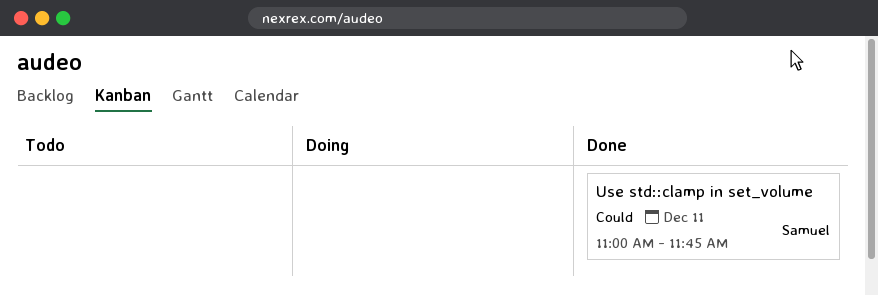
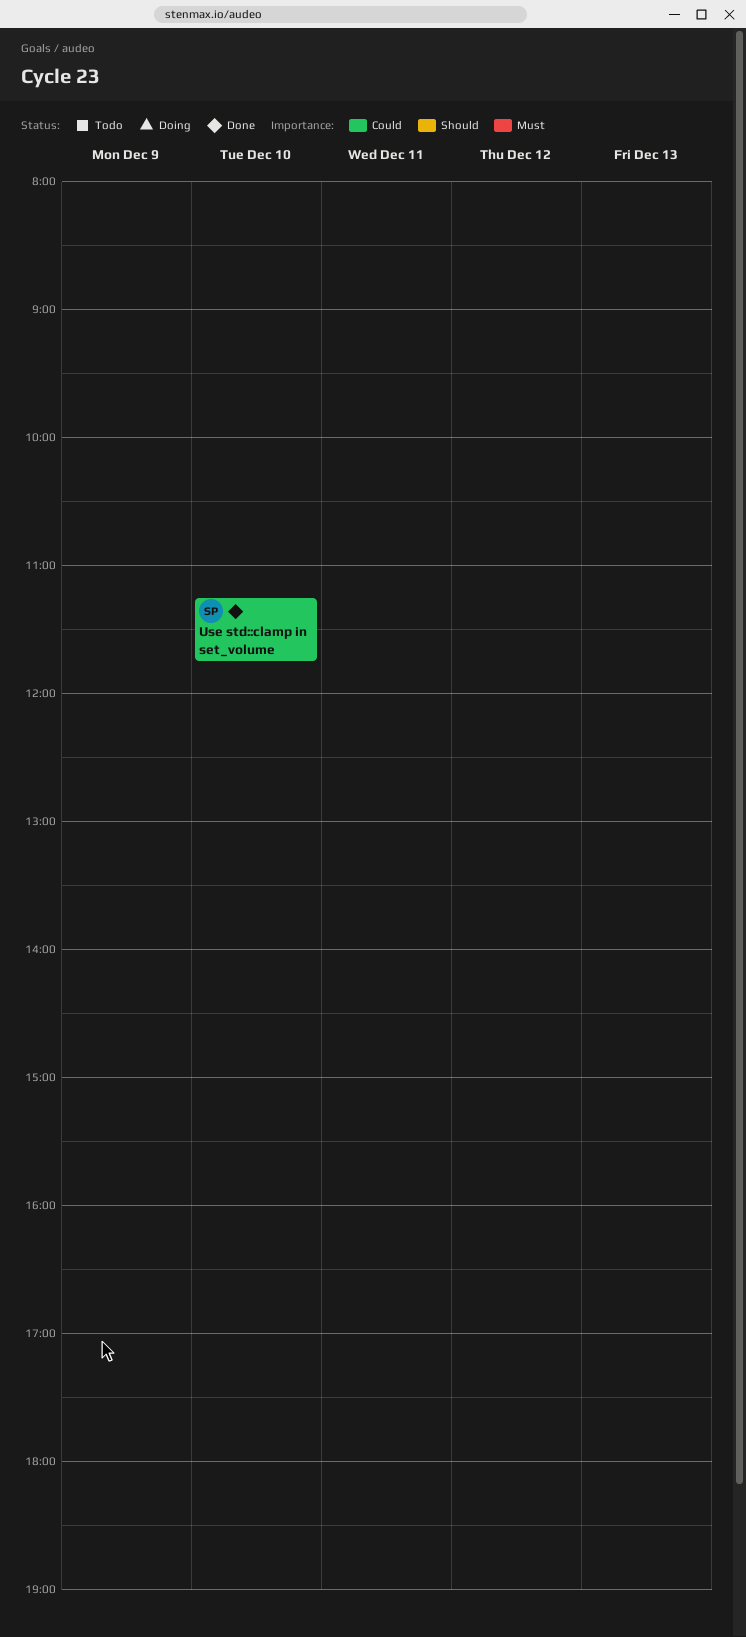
Use std::clamp in set_volume, day: Dec 11 -> Dec 10
Use std::clamp in set_volume, begins: 11:00 -> 11:15

